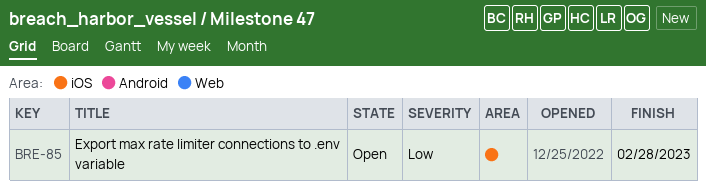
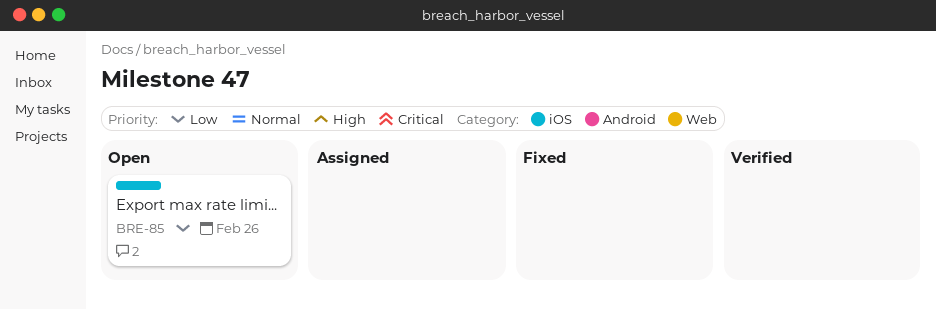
BRE-85, due: Feb 28 -> Feb 26

